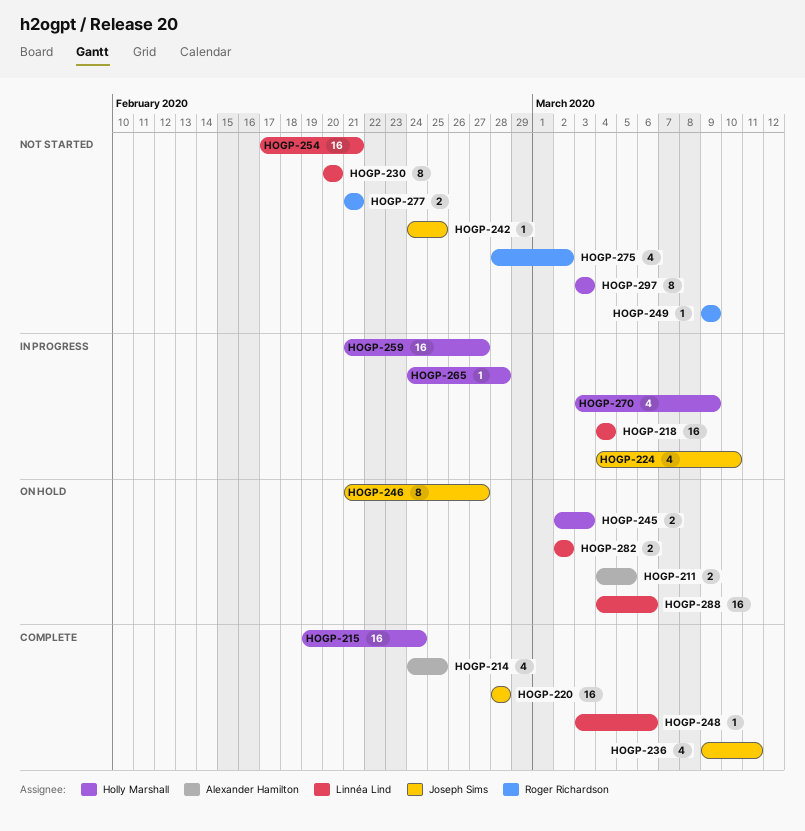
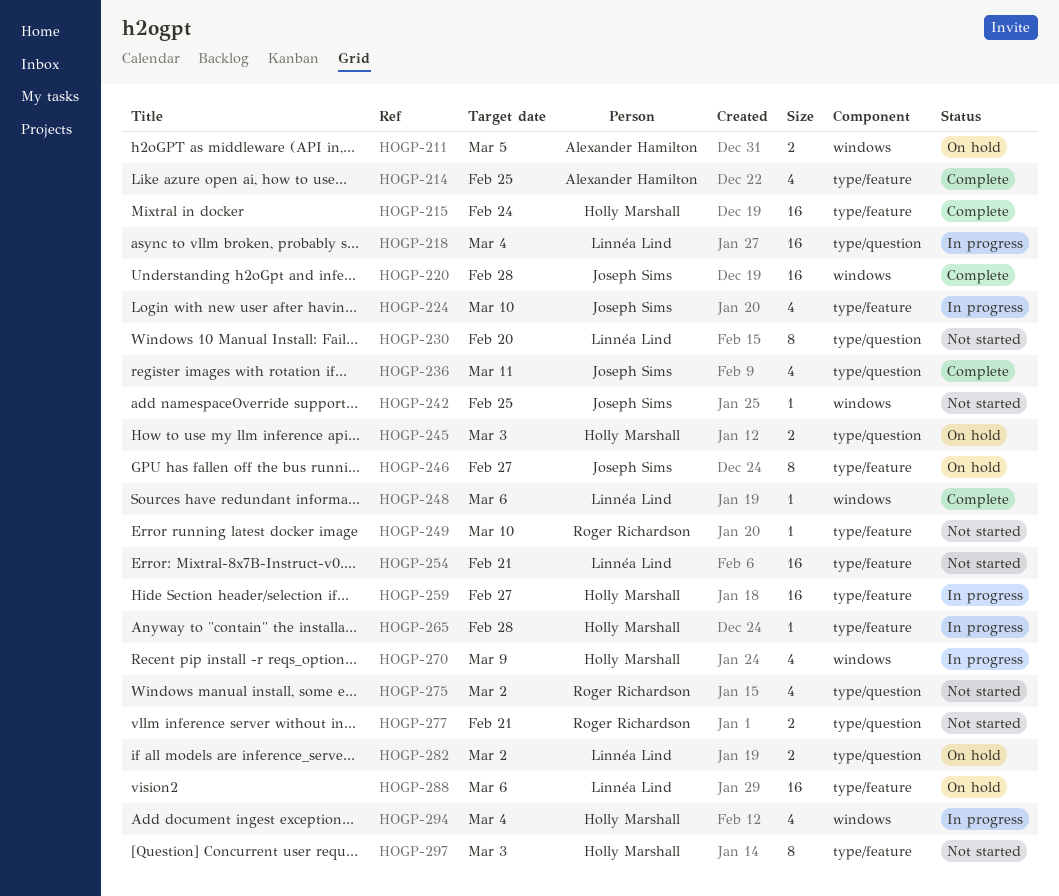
HOGP-249, due: Mar 9 -> Mar 10
HOGP-294: none -> present

